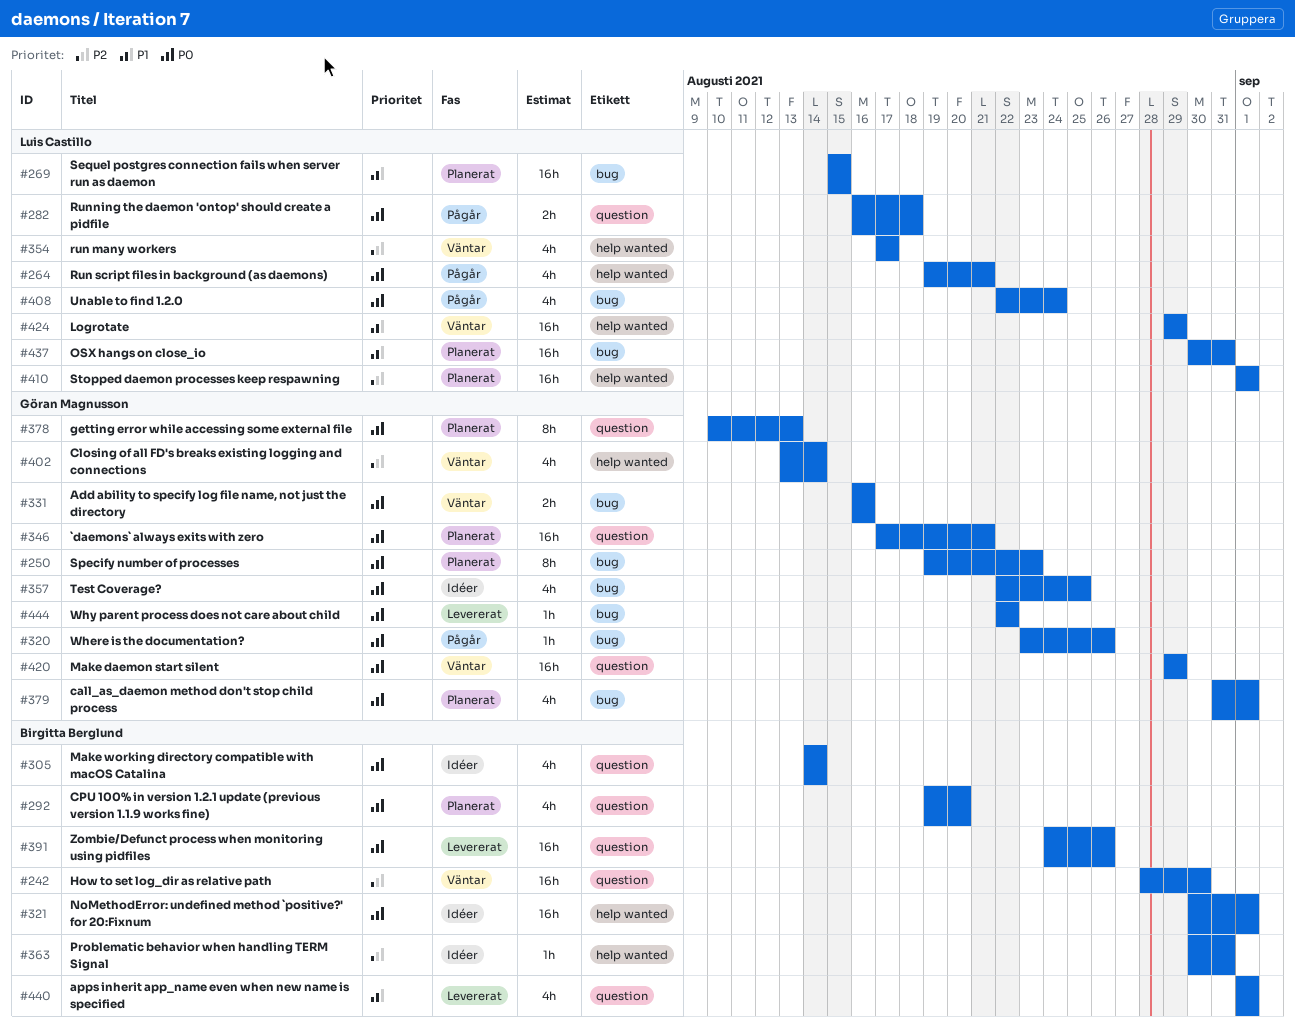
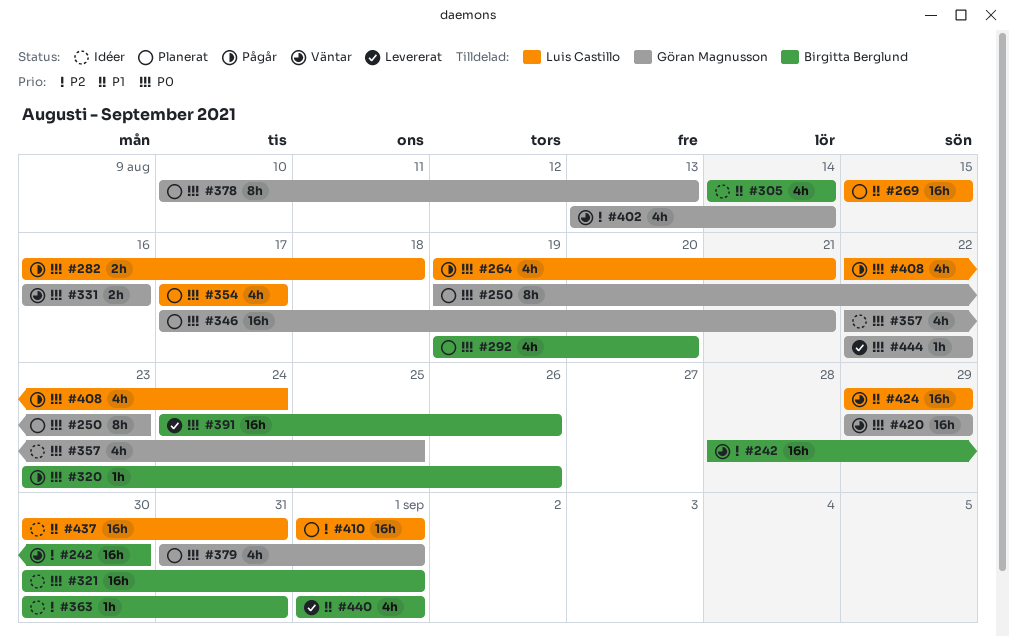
#305, priority: P0 -> P1
#320, owner: Göran Magnusson -> Birgitta Berglund
#354, status: Väntar -> Planerat
#354, priority: P2 -> P0
#437, status: Planerat -> Idéer

